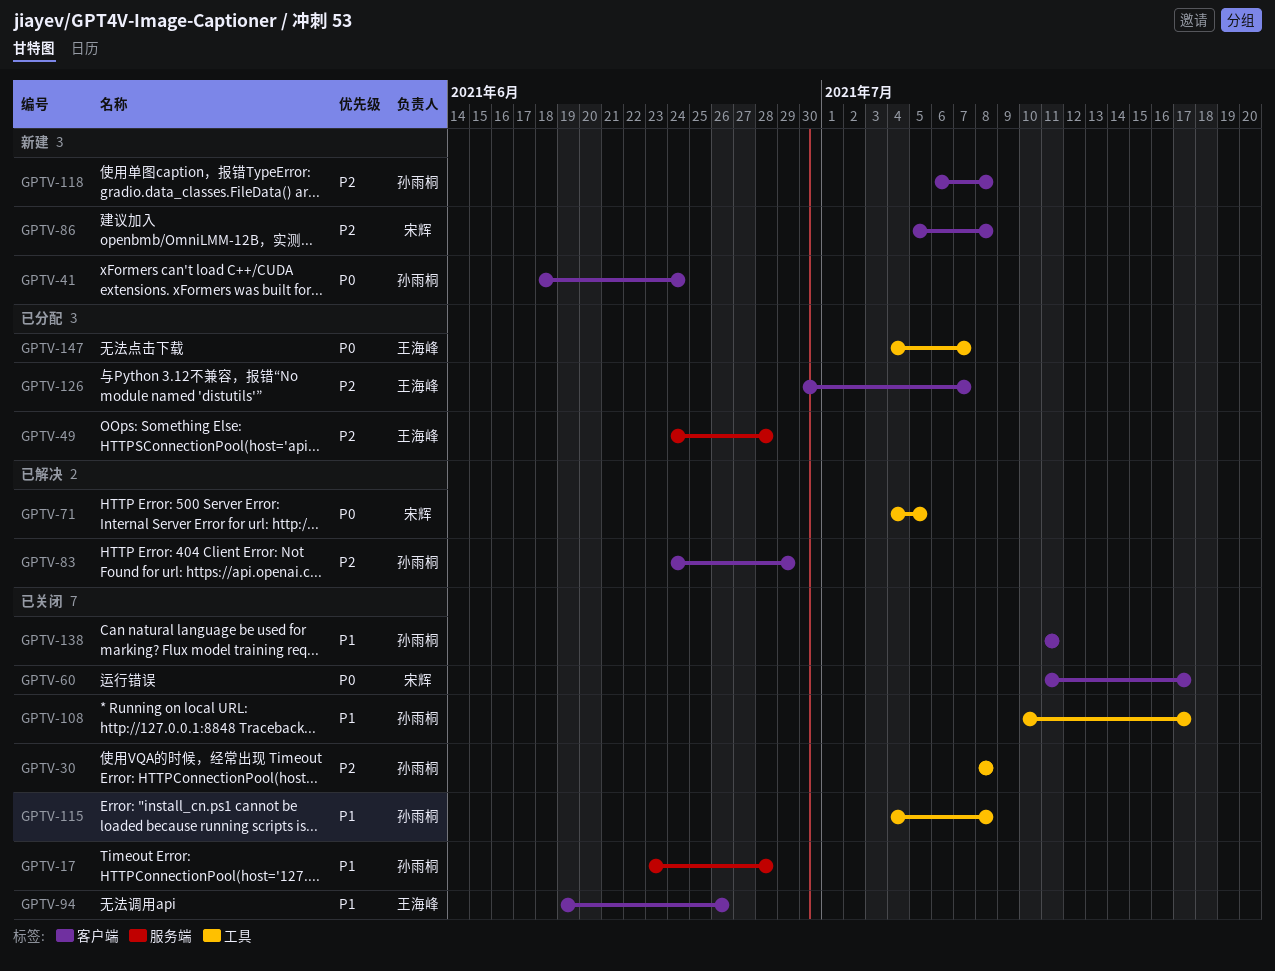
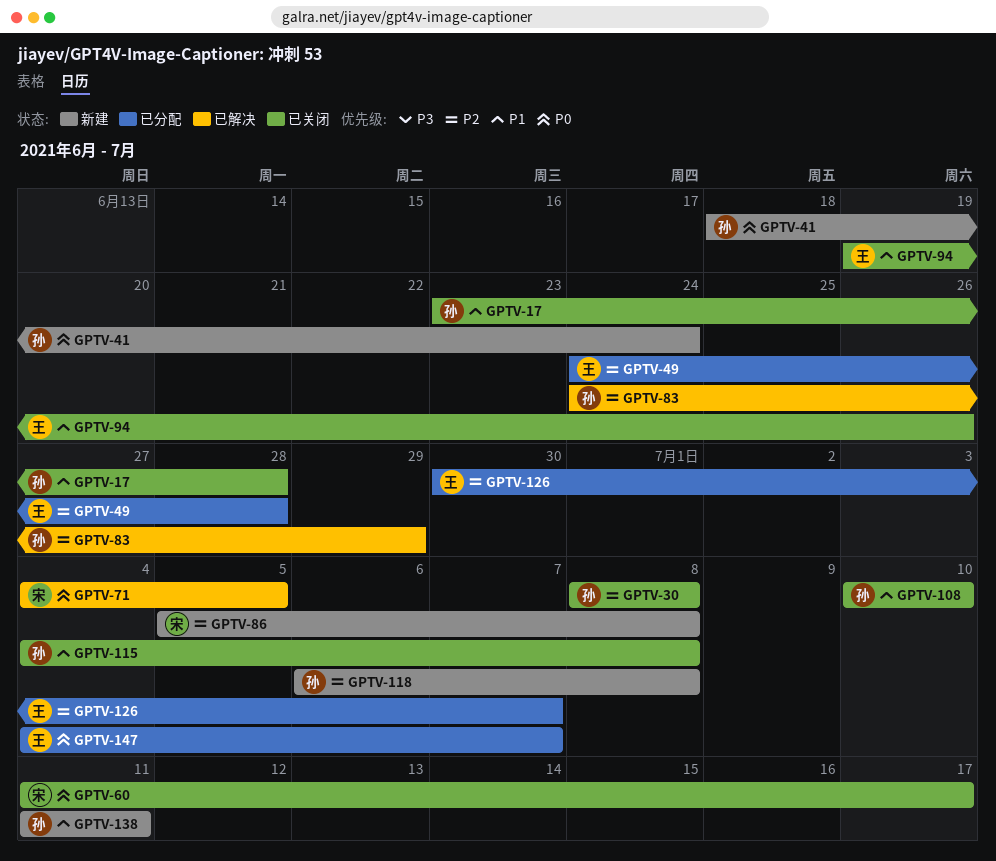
GPTV-108, due: Jul 17 -> Jul 10
GPTV-138, status: 已关闭 -> 新建

